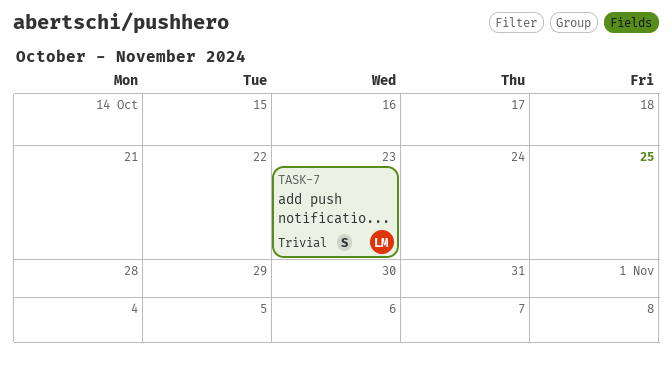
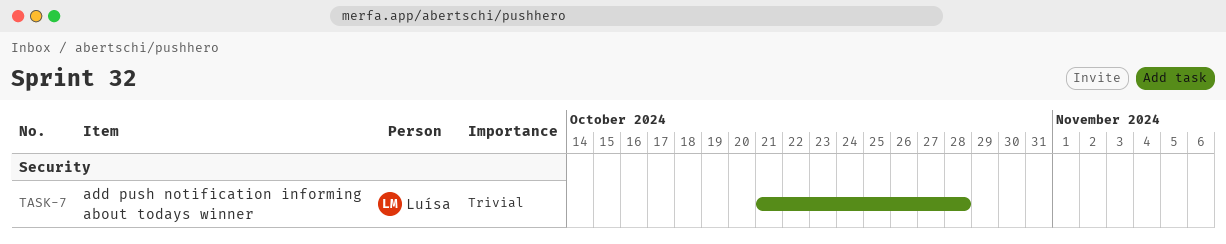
TASK-7, due: Oct 23 -> Oct 28

